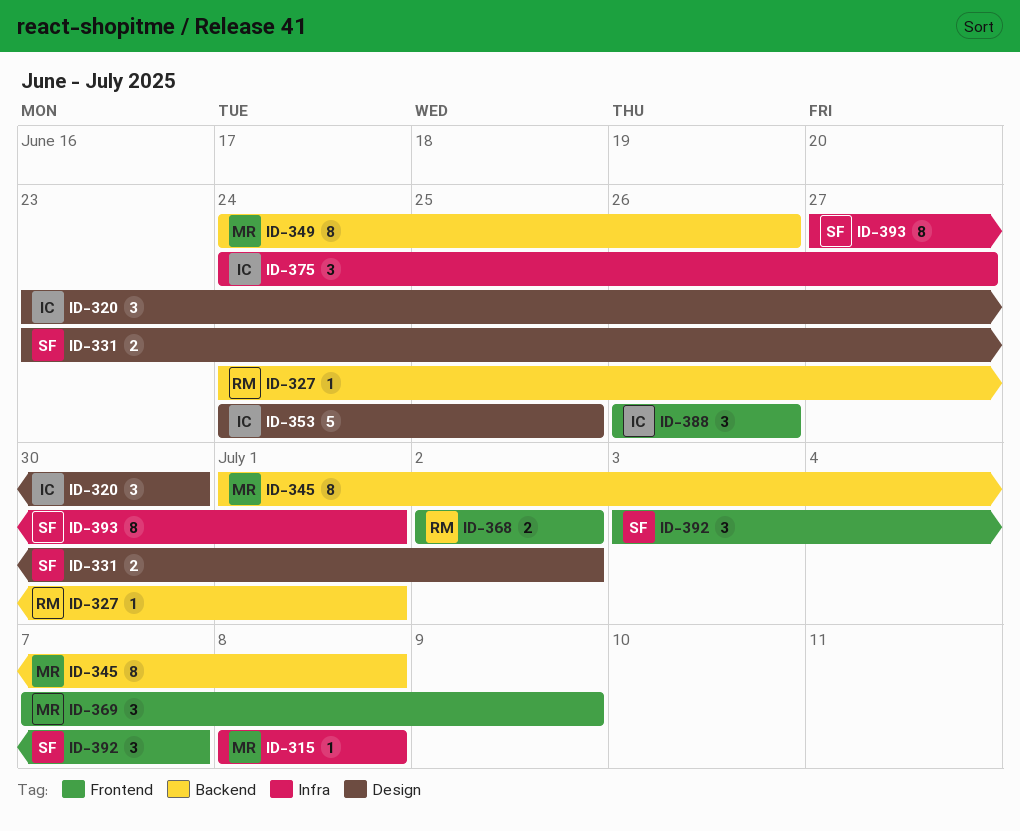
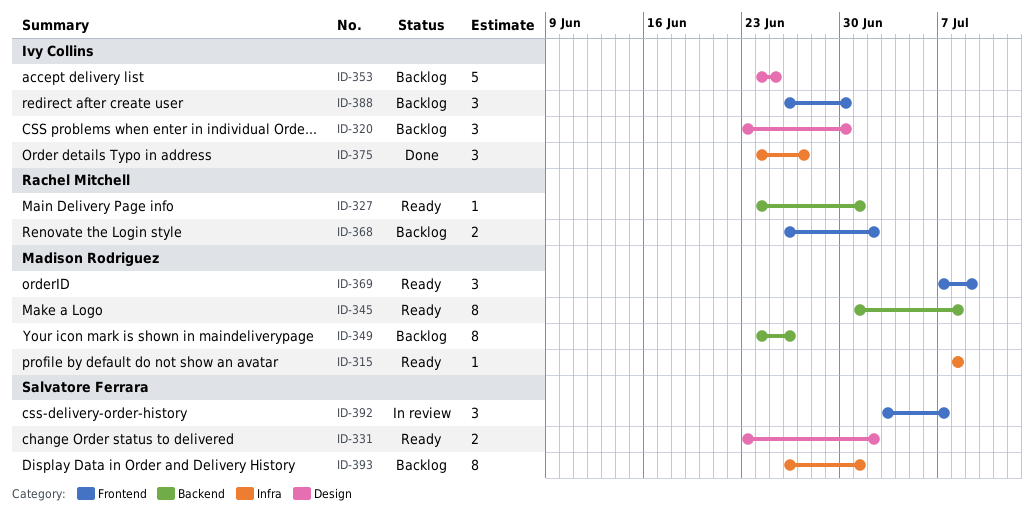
ID-368, start: Jul 2 -> Jun 26
ID-388, due: Jun 26 -> Jun 30
ID-393, start: Jun 27 -> Jun 26

